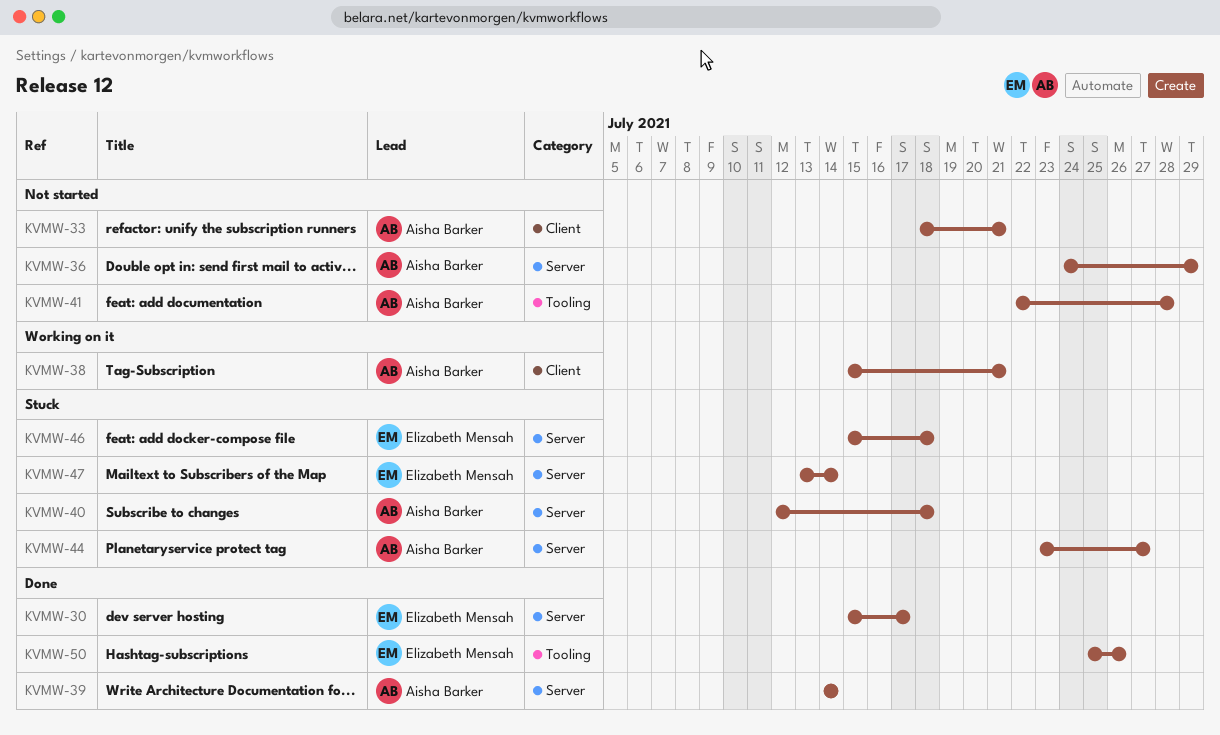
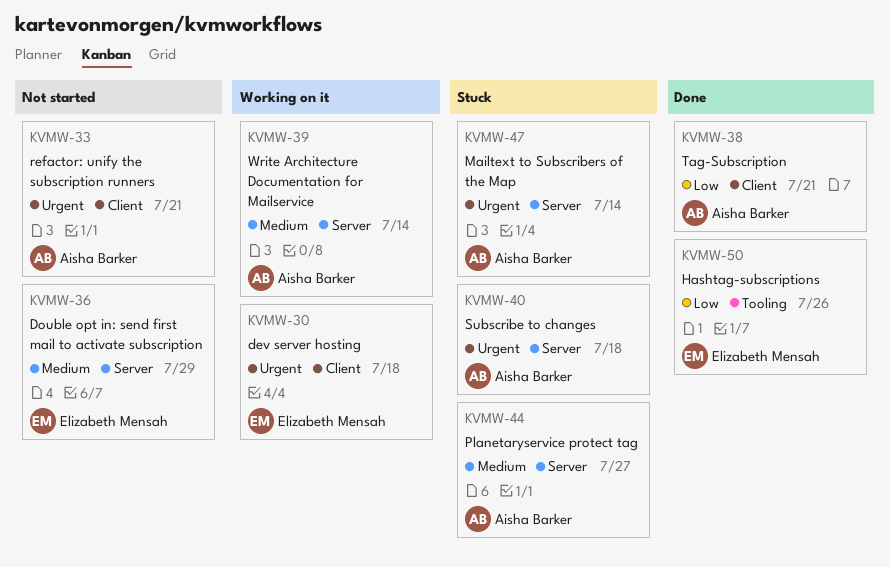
KVMW-30, status: Done -> Working on it
KVMW-30, label: Server -> Client
KVMW-30, due: Jul 17 -> Jul 18
KVMW-36, owner: Aisha Barker -> Elizabeth Mensah
KVMW-38, status: Working on it -> Done
KVMW-39, status: Done -> Working on it
KVMW-41: present -> none
KVMW-46: present -> none
KVMW-47, owner: Elizabeth Mensah -> Aisha Barker

